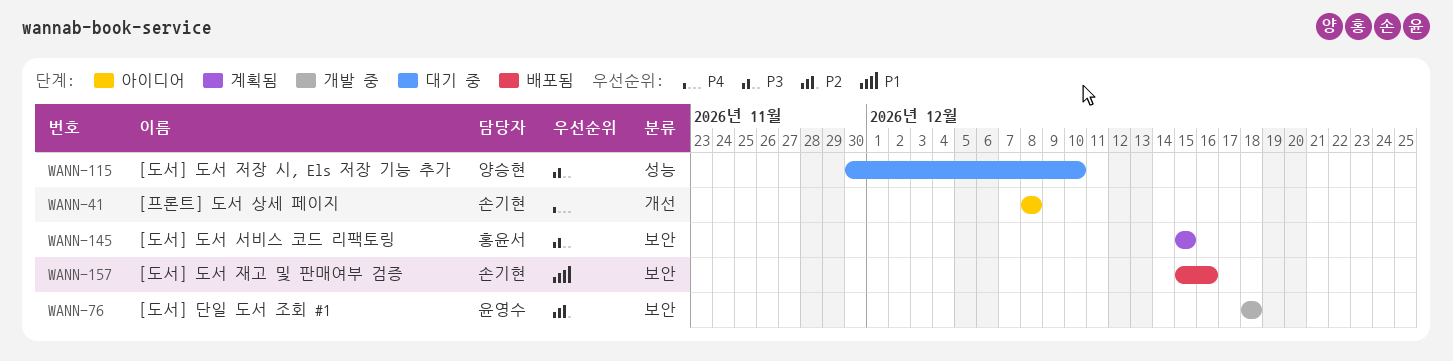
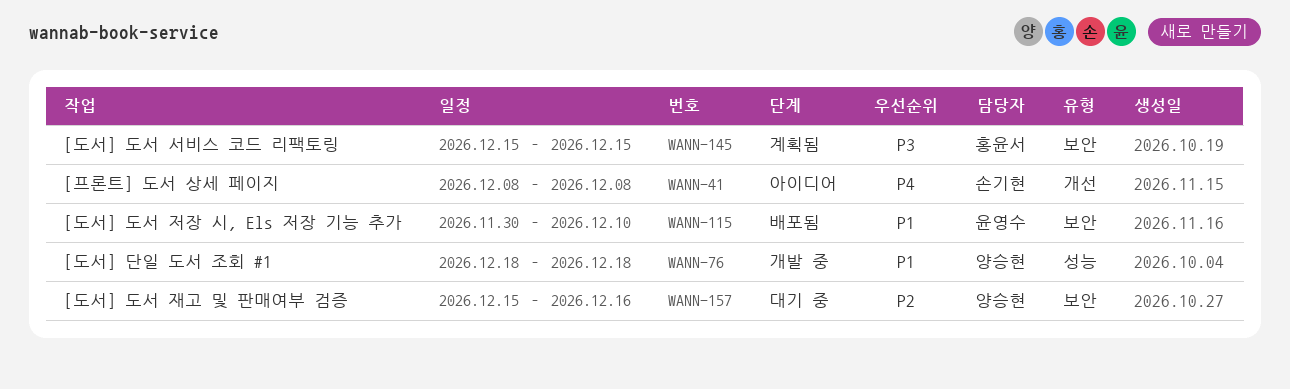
WANN-76, owner: 윤영수 -> 양승현
WANN-76, priority: P2 -> P1
WANN-76, label: 보안 -> 성능
WANN-115, status: 대기 중 -> 배포됨
WANN-115, owner: 양승현 -> 윤영수
WANN-115, priority: P3 -> P1
WANN-115, label: 성능 -> 보안
WANN-157, status: 배포됨 -> 대기 중
WANN-157, owner: 손기현 -> 양승현
WANN-157, priority: P1 -> P2

